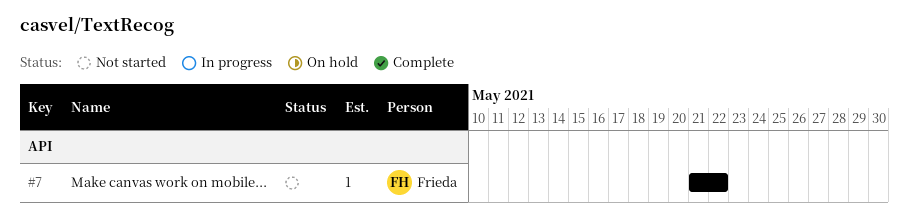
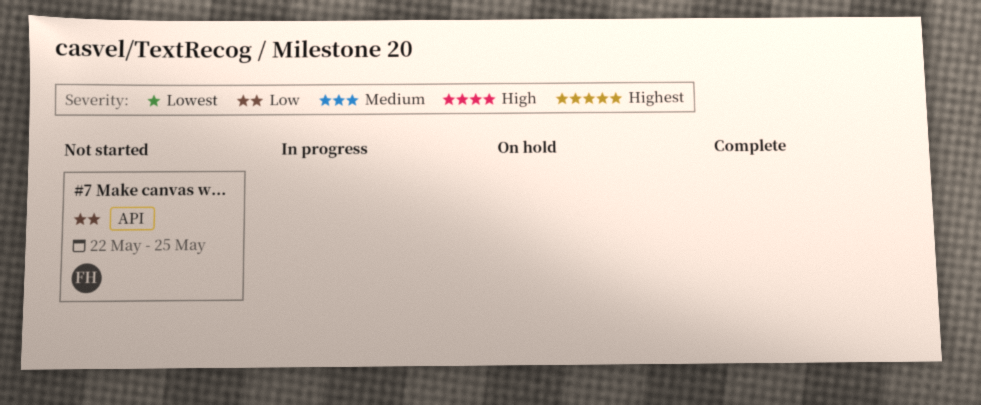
#7, start: May 21 -> May 22
#7, due: May 22 -> May 25

